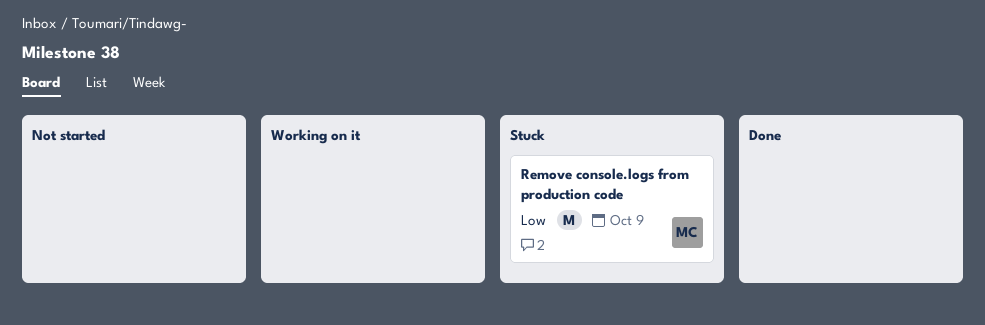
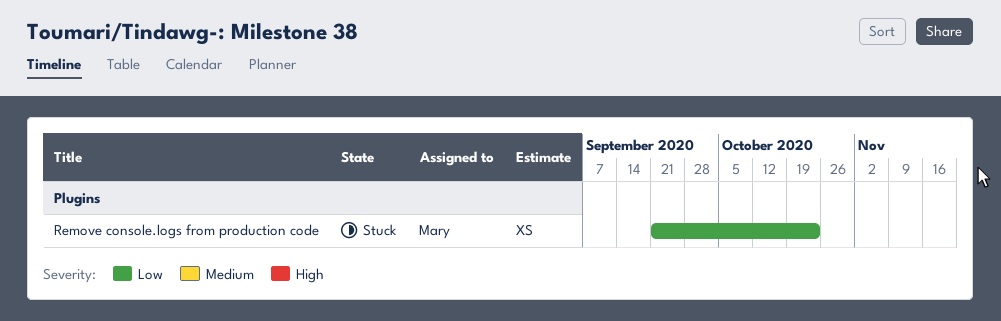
Remove console.logs from production code, estimate: M -> XS
Remove console.logs from production code, due: Oct 9 -> Oct 23

